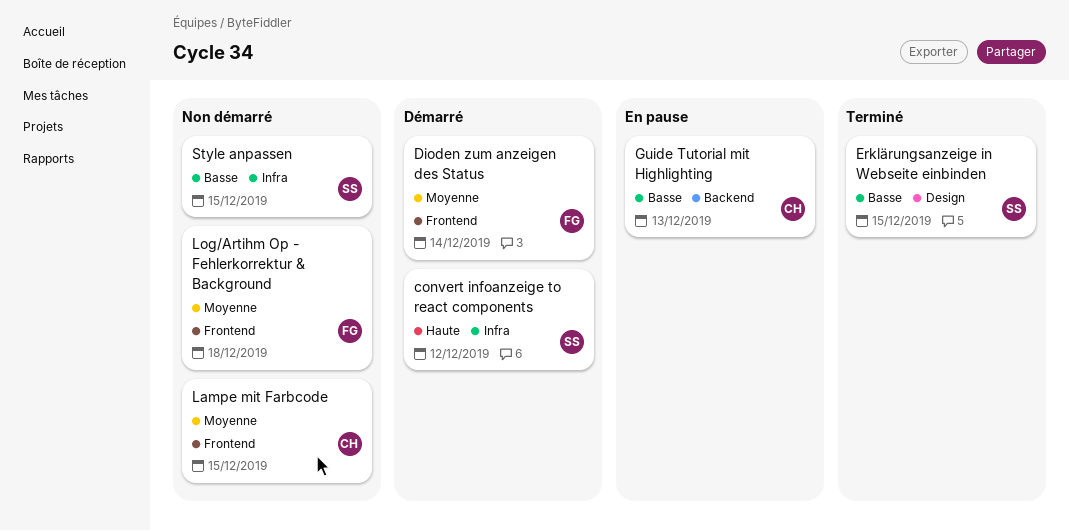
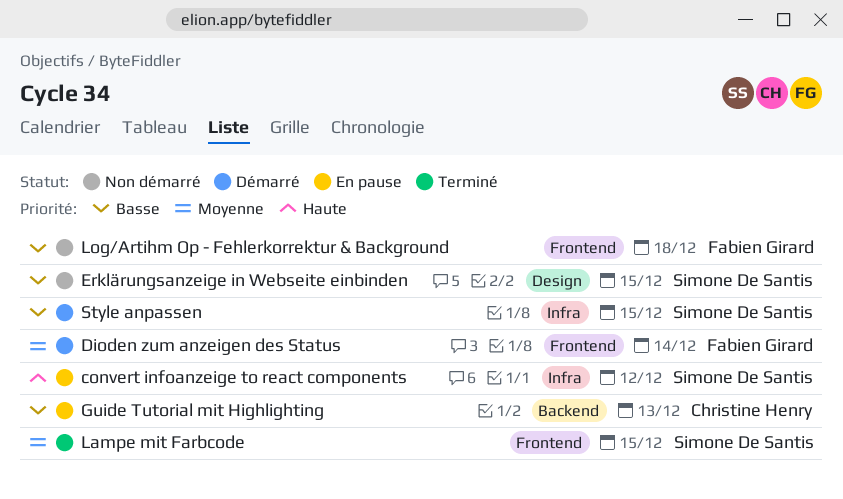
convert infoanzeige to react components, status: Démarré -> En pause
Erklärungsanzeige in Webseite einbinden, status: Terminé -> Non démarré
Lampe mit Farbcode, status: Non démarré -> Terminé
Lampe mit Farbcode, owner: Christine Henry -> Simone De Santis
Log/Artihm Op - Fehlerkorrektur & Background, priority: Moyenne -> Basse
Style anpassen, status: Non démarré -> Démarré

